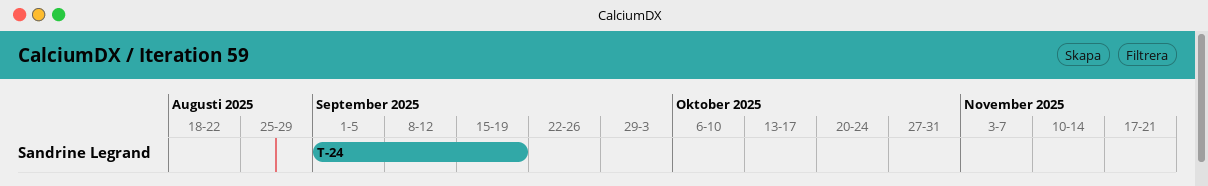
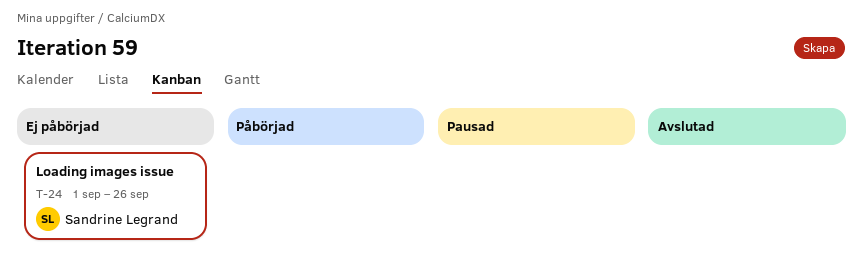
T-24, due: Sep 19 -> Sep 26

